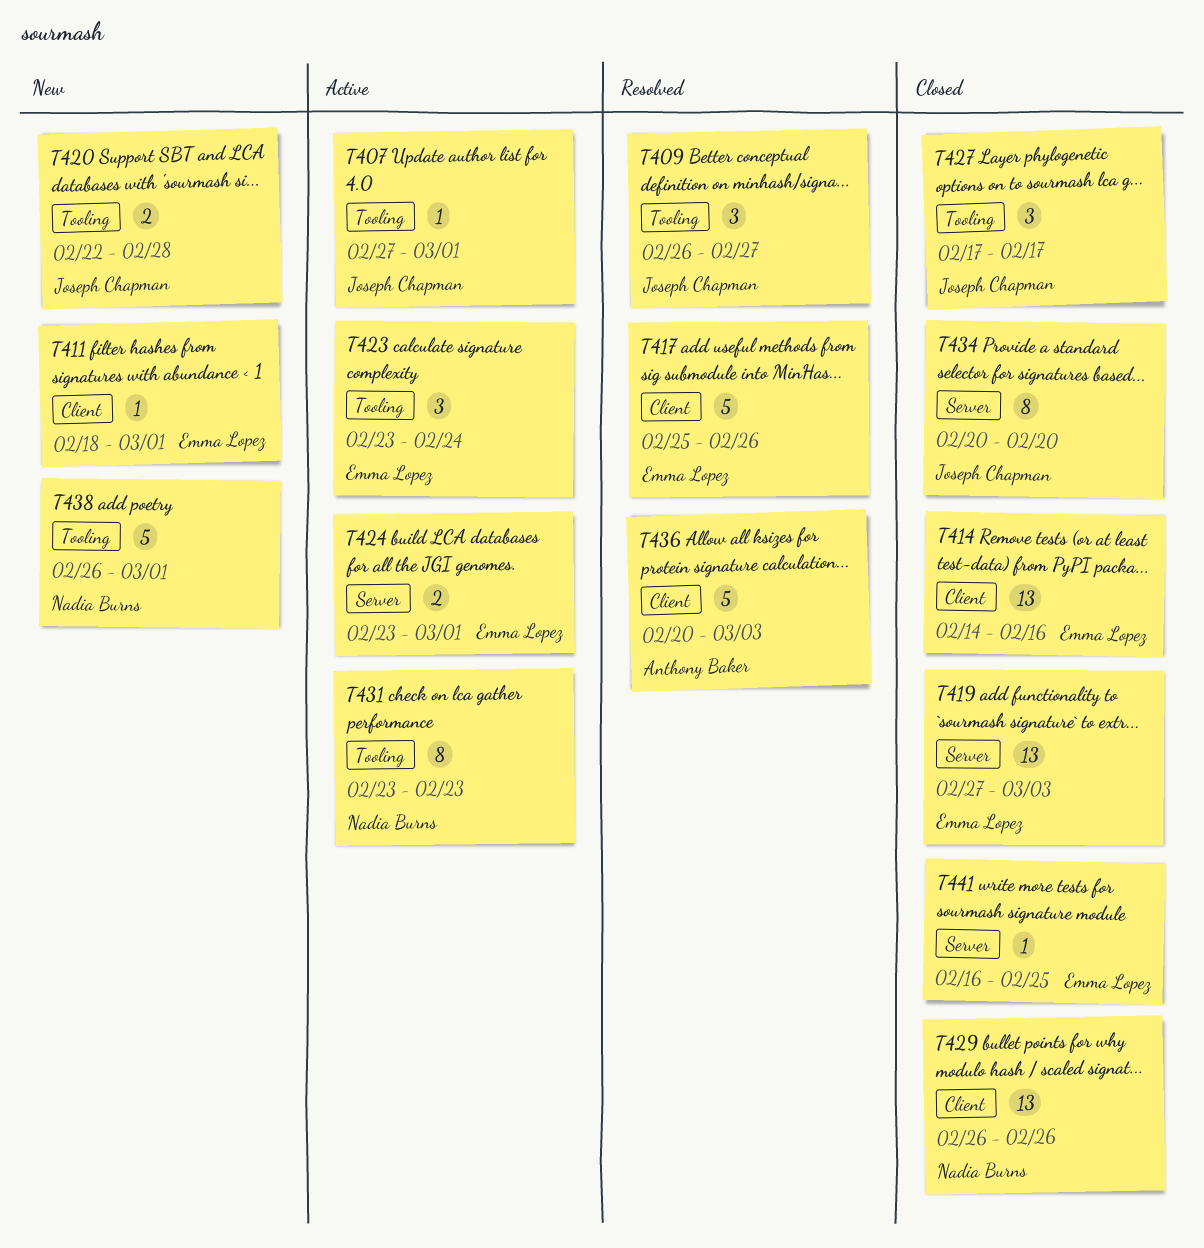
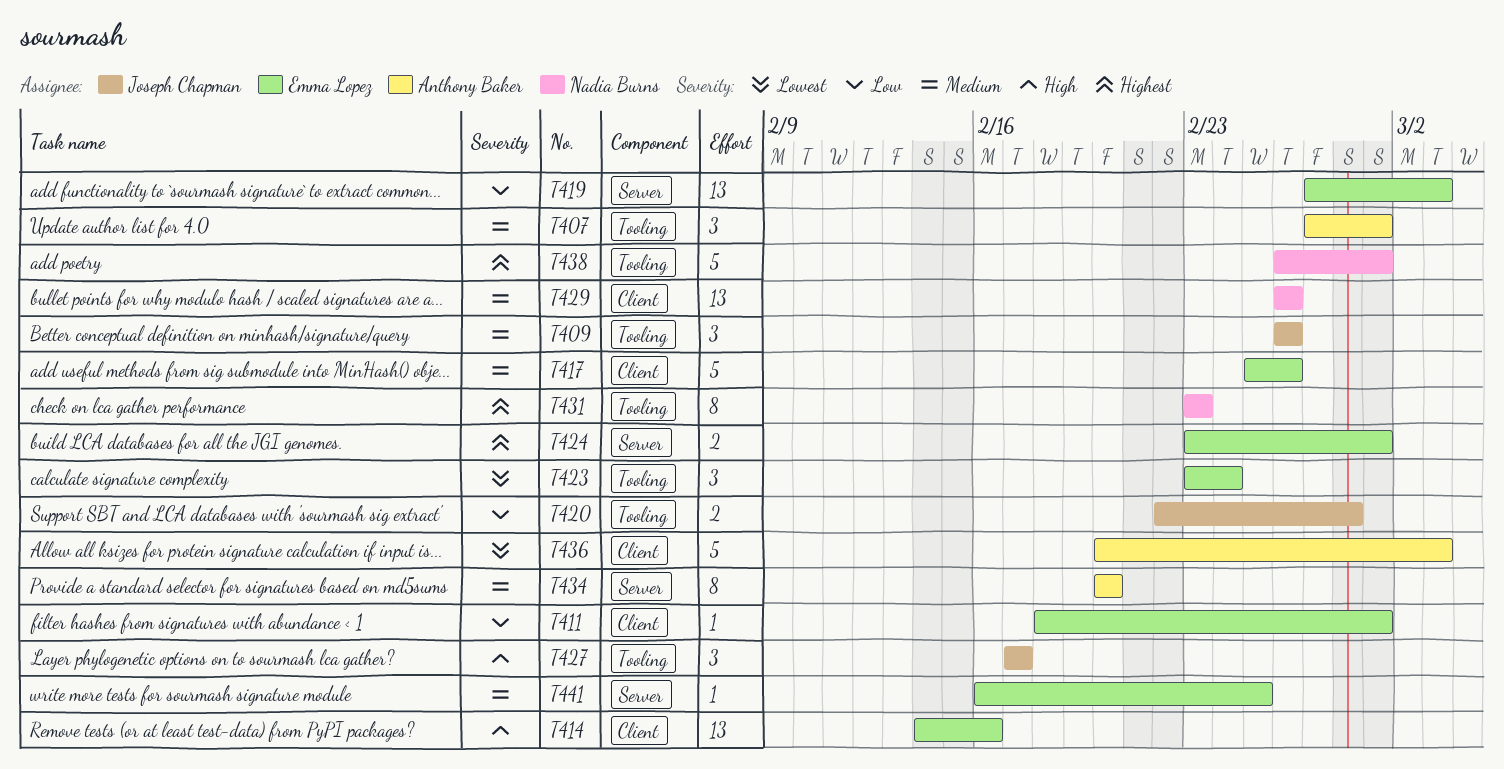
T407, owner: Joseph Chapman -> Anthony Baker
T407, estimate: 1 -> 3
T409, due: Feb 27 -> Feb 26
T434, owner: Joseph Chapman -> Anthony Baker

